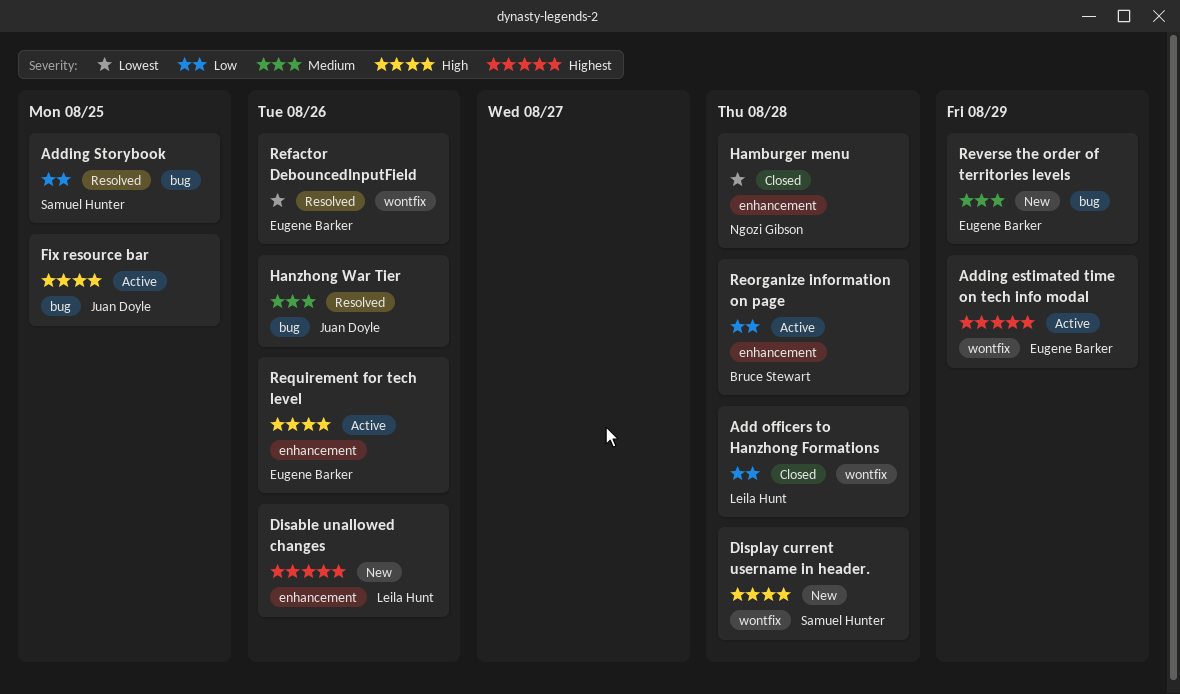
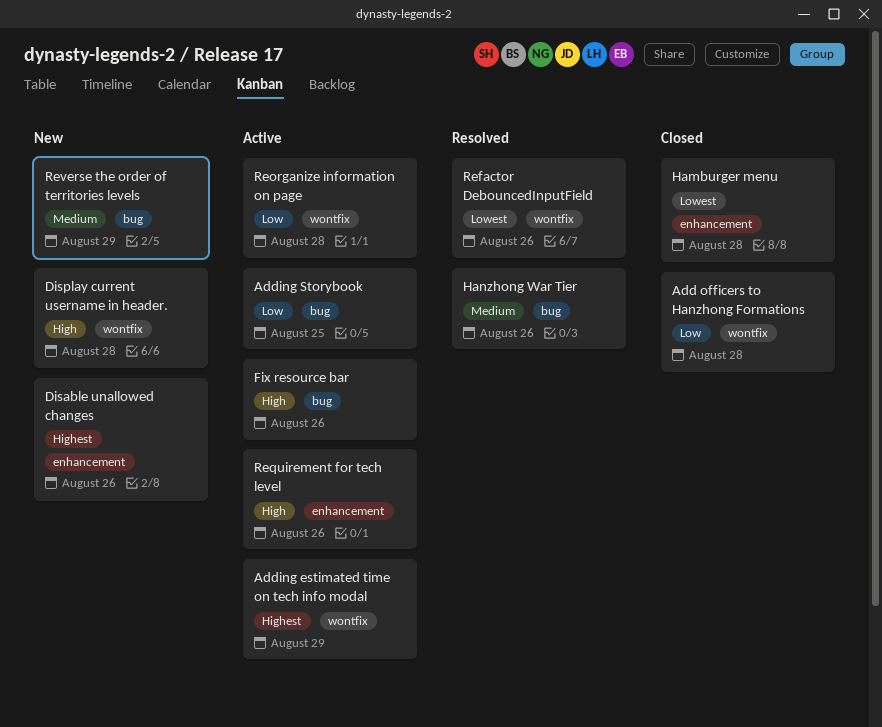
Adding Storybook, status: Resolved -> Active
Fix resource bar, due: Aug 25 -> Aug 26
Reorganize information on page, label: enhancement -> wontfix

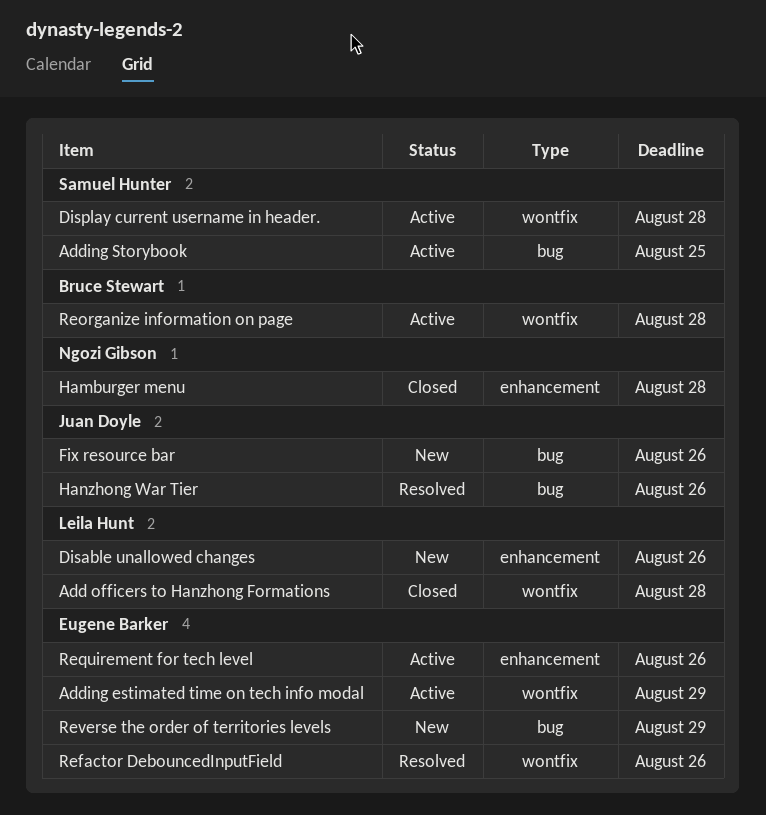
Display current username in header., status: New -> Active
Fix resource bar, status: Active -> New

